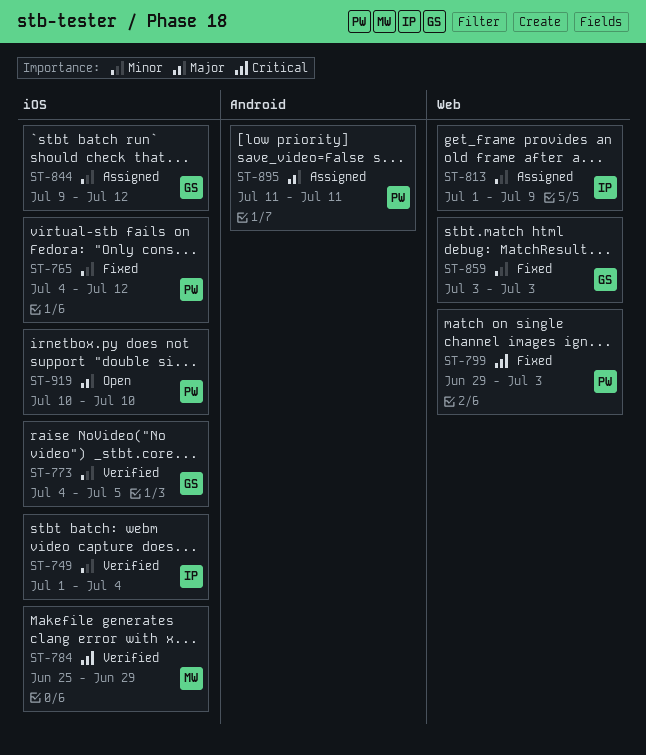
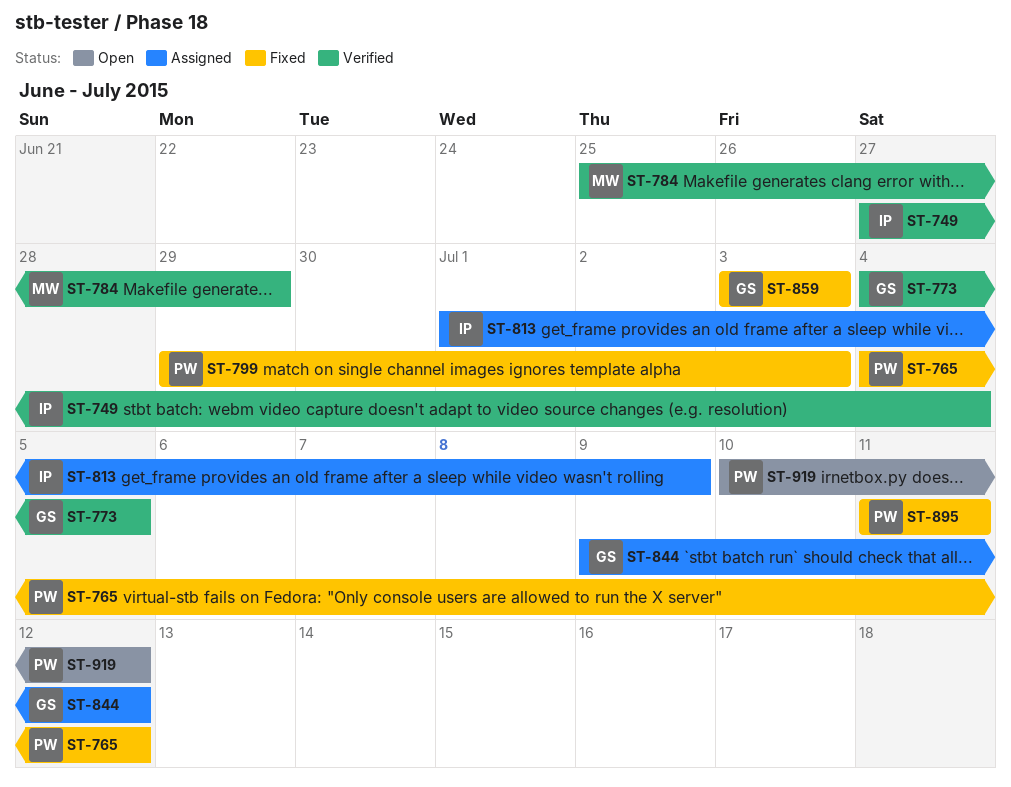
ST-749, start: Jul 1 -> Jun 27
ST-895, status: Assigned -> Fixed
ST-919, due: Jul 10 -> Jul 12

